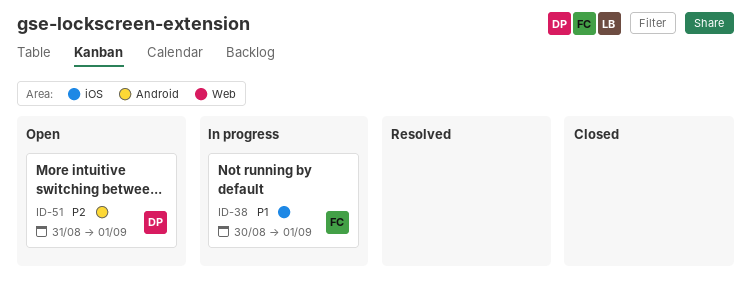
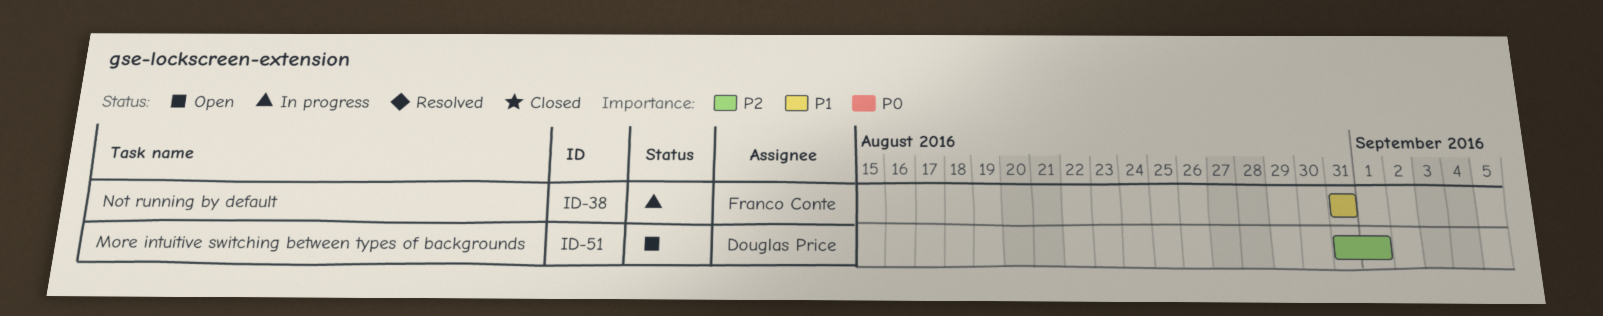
ID-38, start: Aug 30 -> Aug 31
ID-38, due: Sep 1 -> Aug 31

